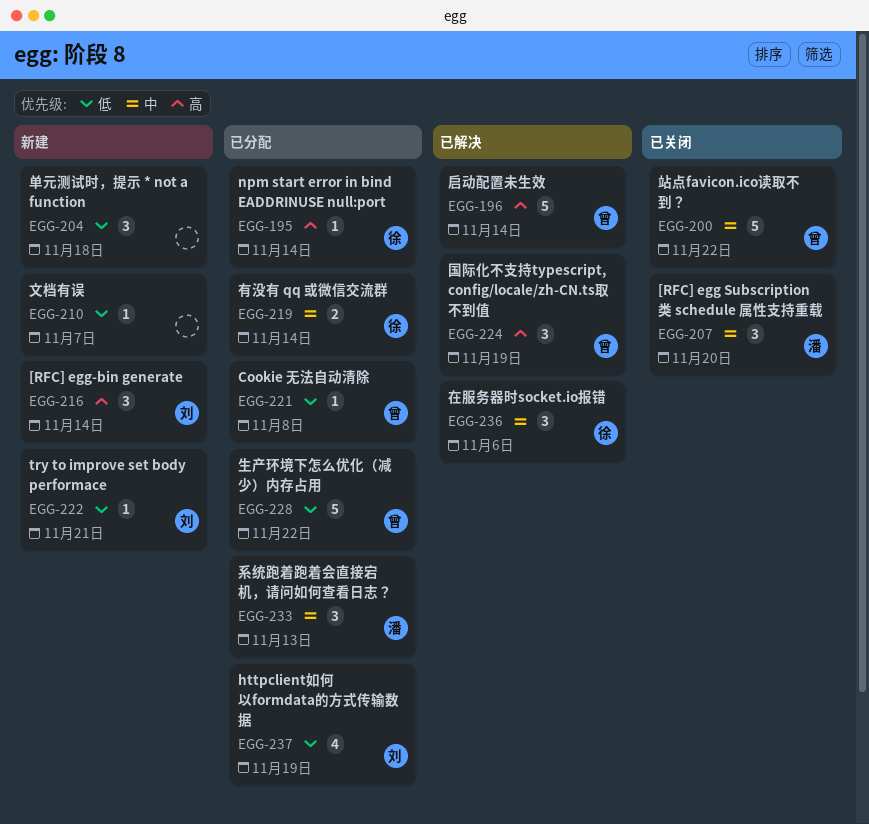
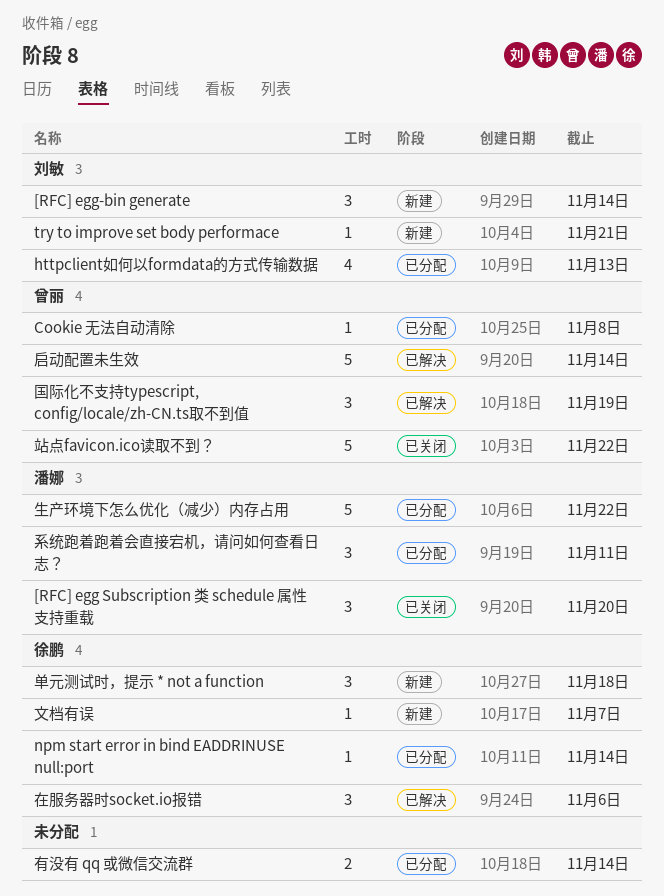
httpclient如何以formdata的方式传输数据, due: Nov 19 -> Nov 13
单元测试时，提示 * not a function, owner: none -> 徐鹏
文档有误, owner: none -> 徐鹏
有没有 qq 或微信交流群, owner: 徐鹏 -> none
生产环境下怎么优化（减少）内存占用, owner: 曾丽 -> 潘娜
系统跑着跑着会直接宕机，请问如何查看日志？, due: Nov 13 -> Nov 11

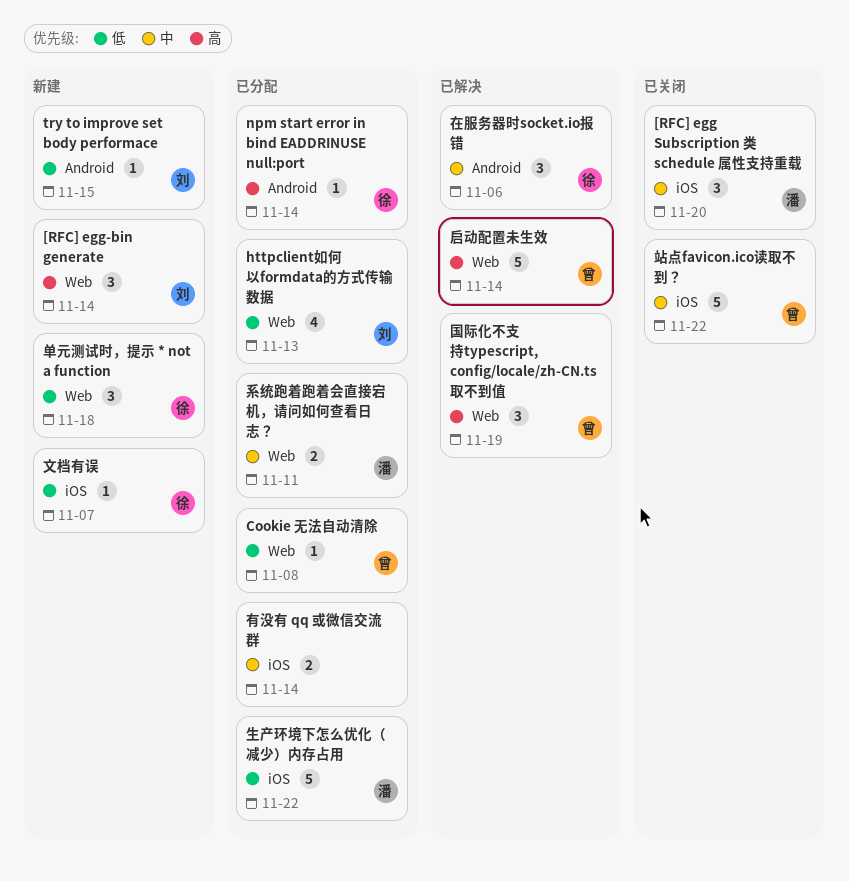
try to improve set body performace, due: Nov 21 -> Nov 15
系统跑着跑着会直接宕机，请问如何查看日志？, estimate: 3 -> 2

